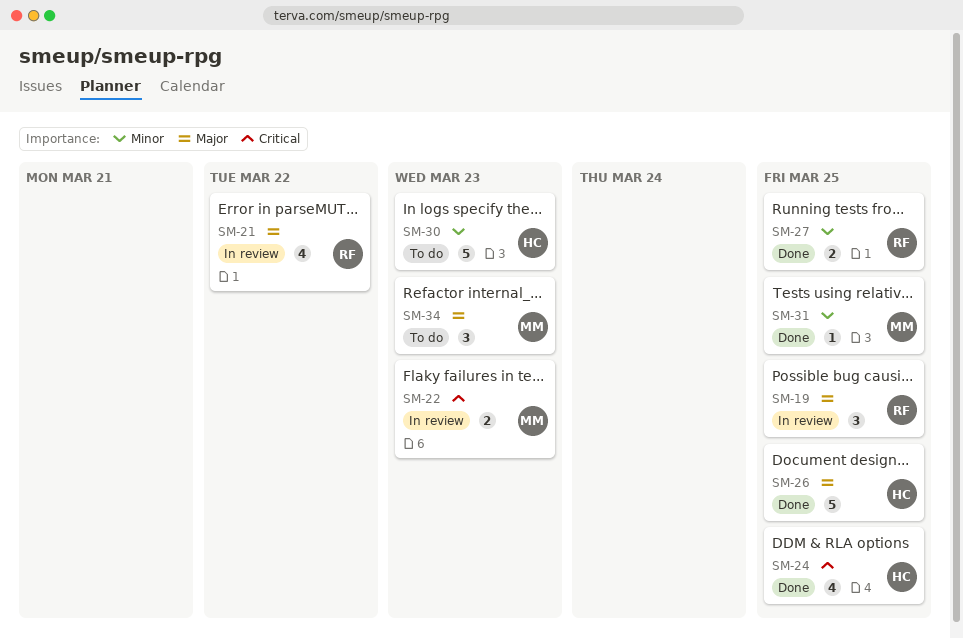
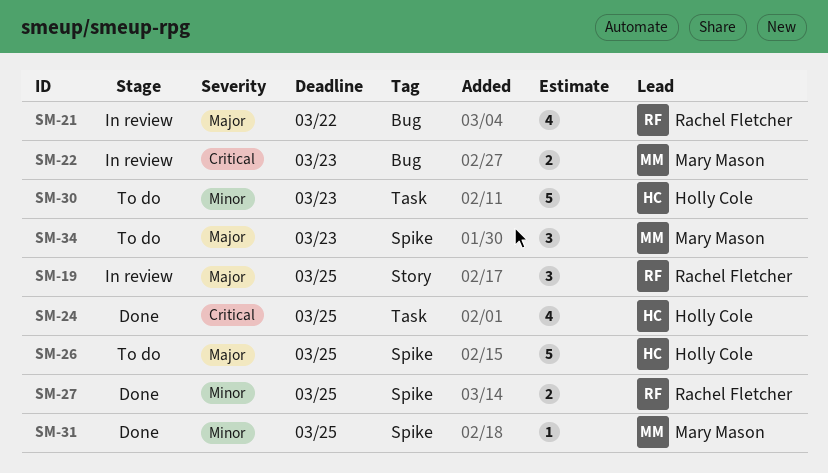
SM-26, status: Done -> To do

